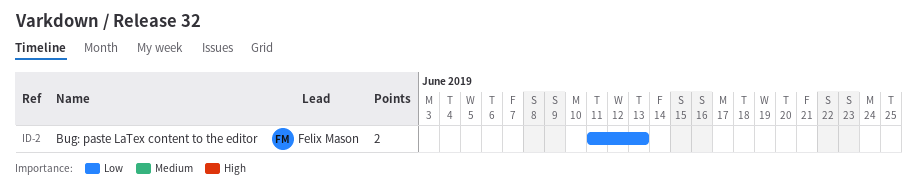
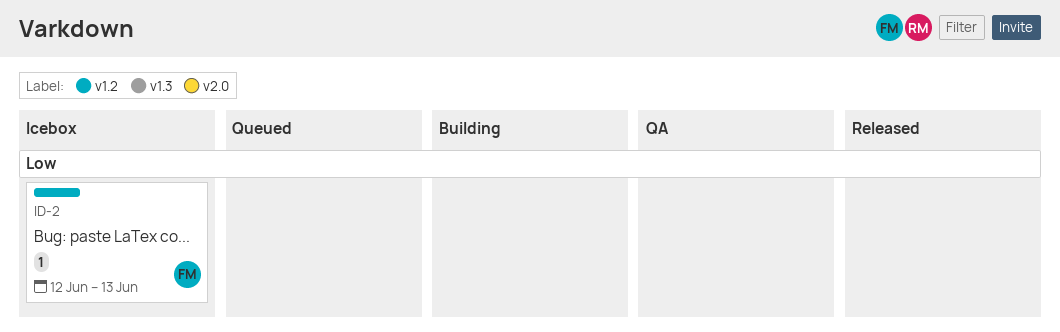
ID-2, estimate: 2 -> 1
ID-2, start: Jun 11 -> Jun 12

